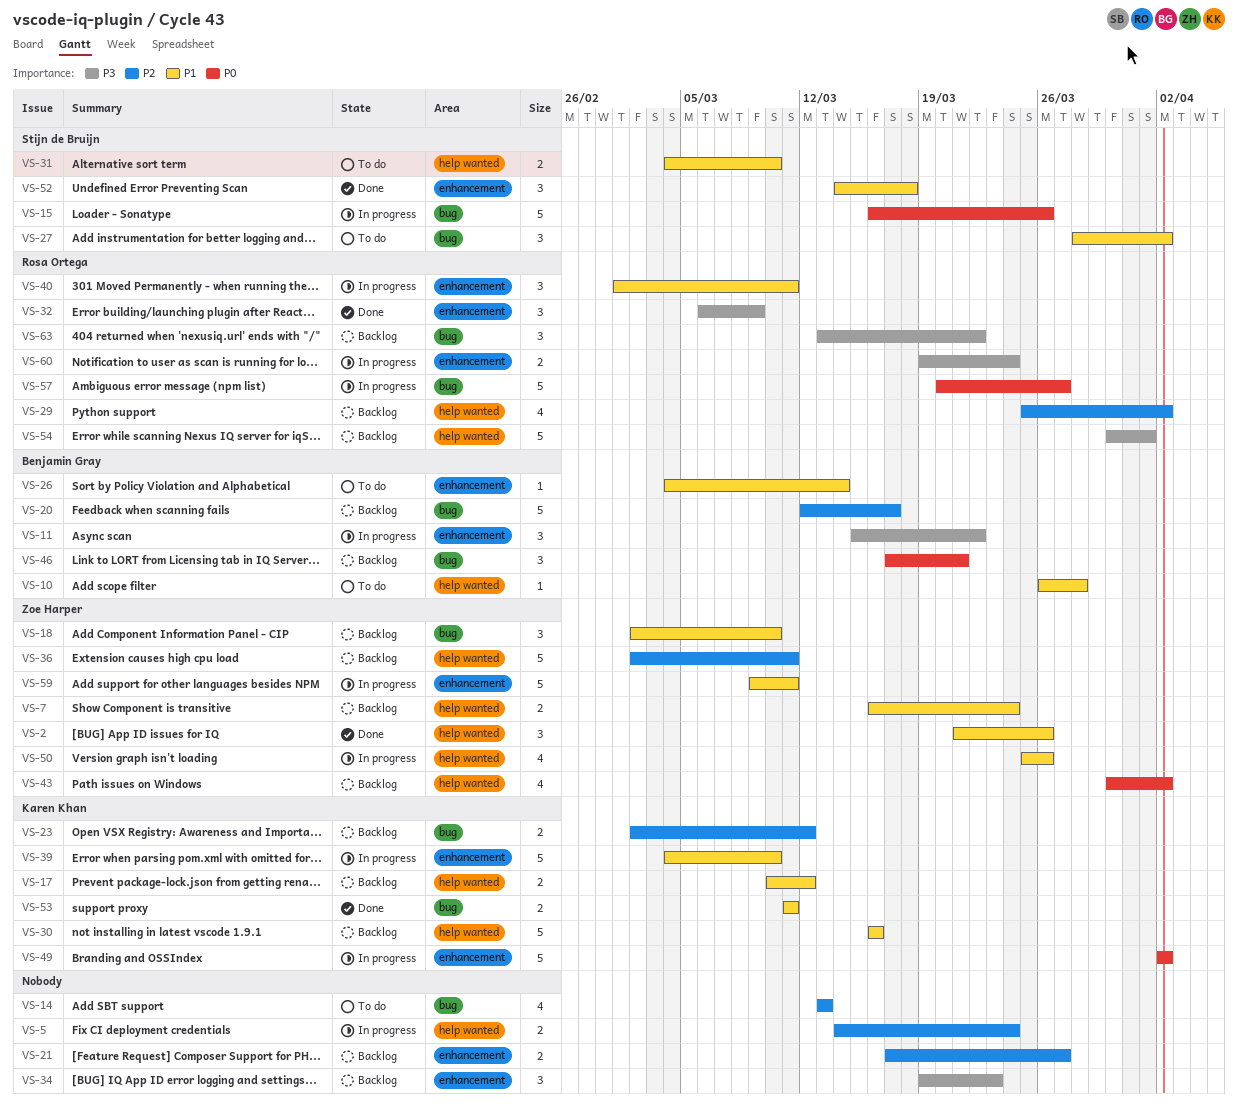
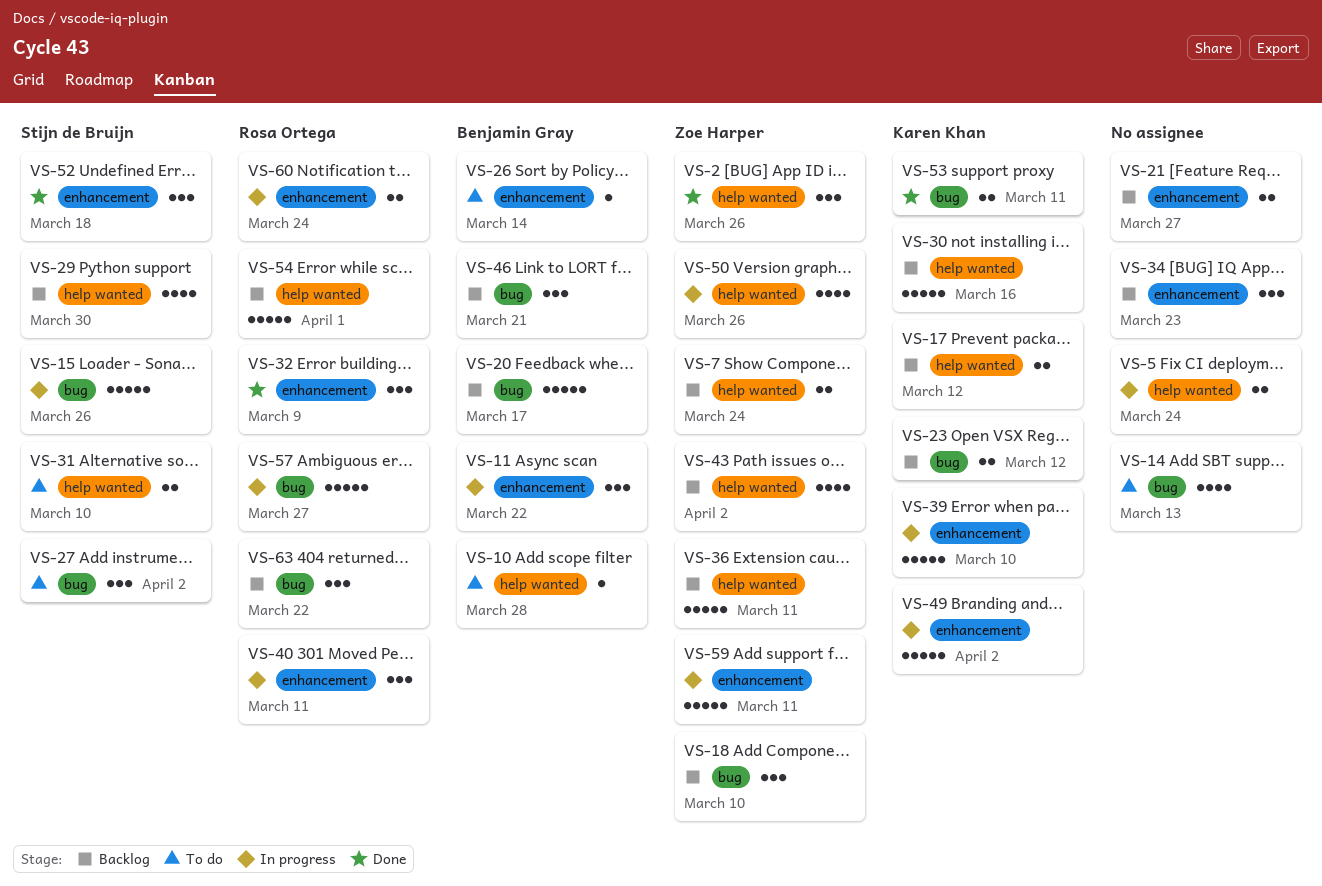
VS-29, owner: Rosa Ortega -> Stijn de Bruijn
VS-29, due: Apr 2 -> Mar 30

